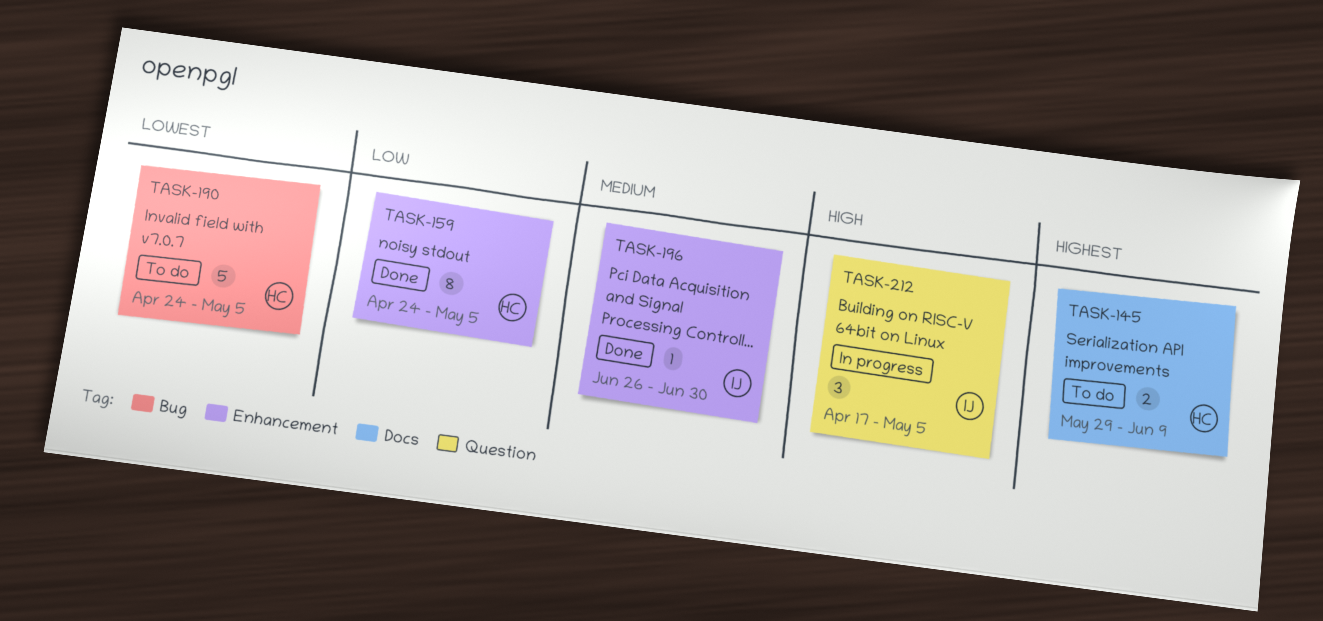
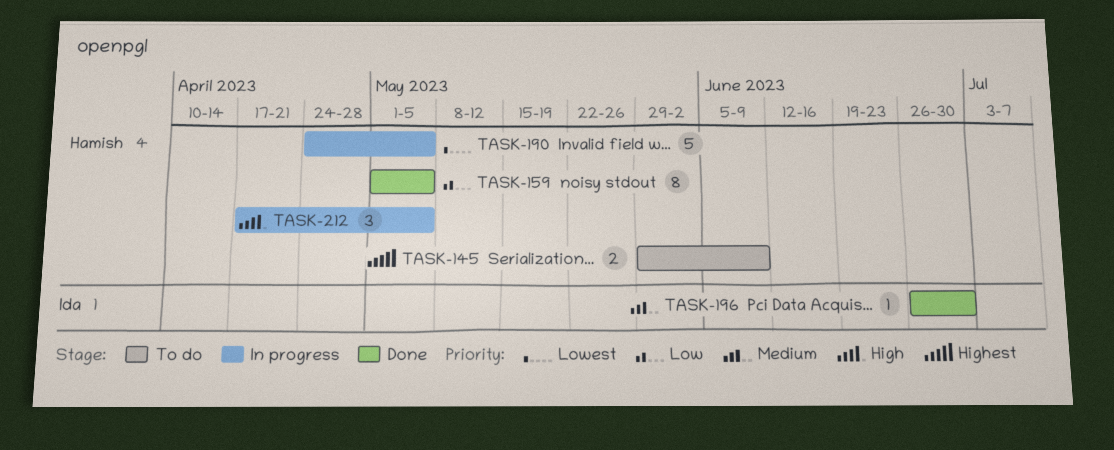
TASK-159, start: Apr 24 -> May 1
TASK-190, status: To do -> In progress
TASK-212, owner: Ida -> Hamish

